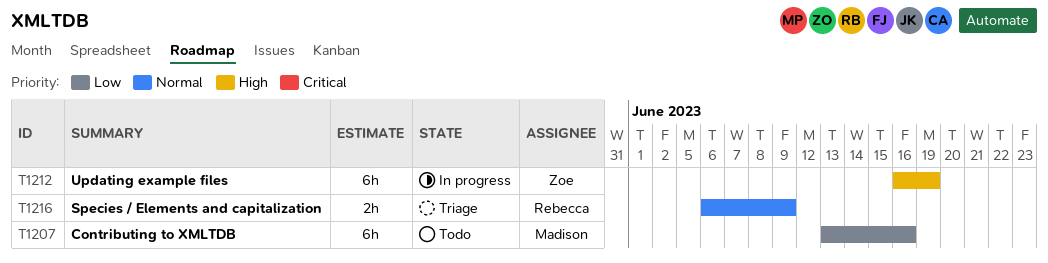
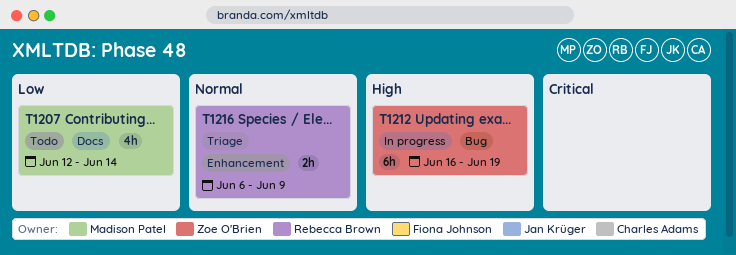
T1207, estimate: 6h -> 4h
T1207, start: Jun 13 -> Jun 12
T1207, due: Jun 16 -> Jun 14

